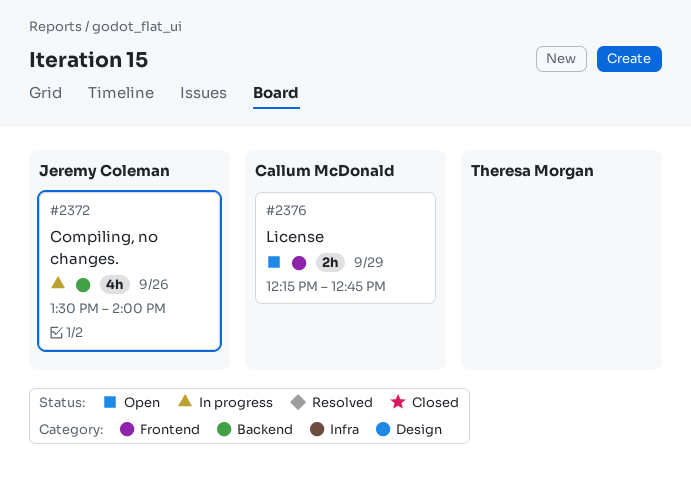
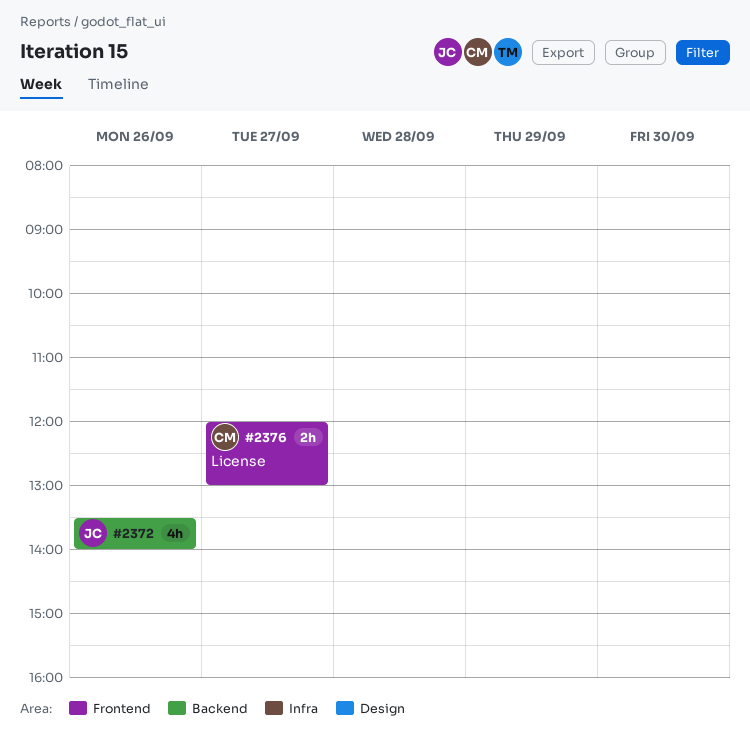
#2376, day: Sep 29 -> Sep 27
#2376, begins: 12:15 -> 12:00
#2376, ends: 12:45 -> 13:00

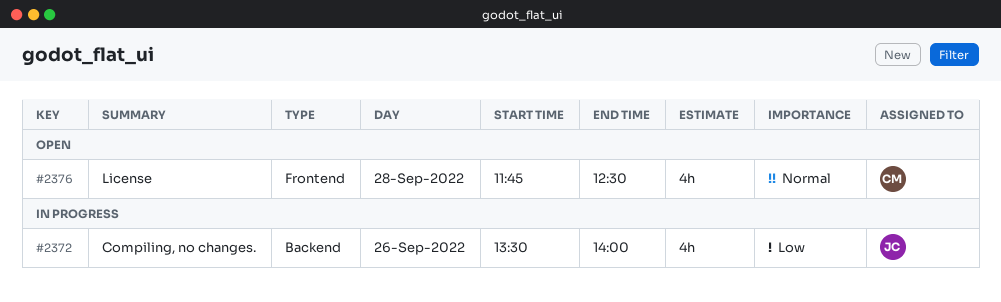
#2376, estimate: 2h -> 4h
#2376, day: Sep 27 -> Sep 28
#2376, begins: 12:00 -> 11:45
#2376, ends: 13:00 -> 12:30

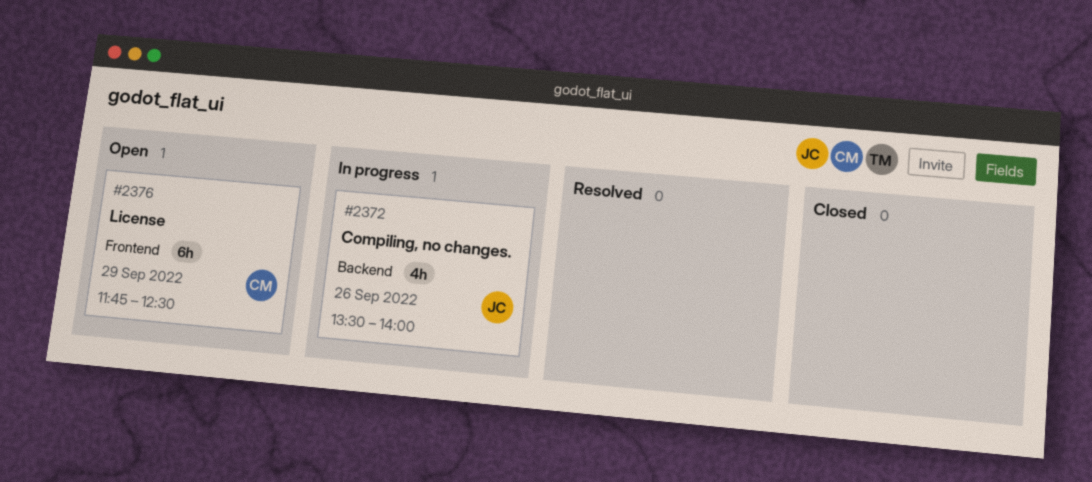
#2376, estimate: 4h -> 6h
#2376, day: Sep 28 -> Sep 29

